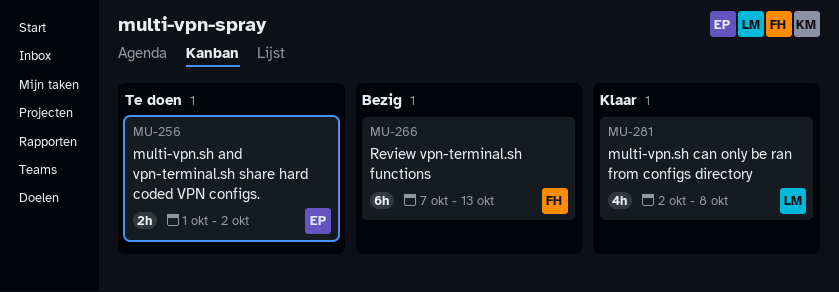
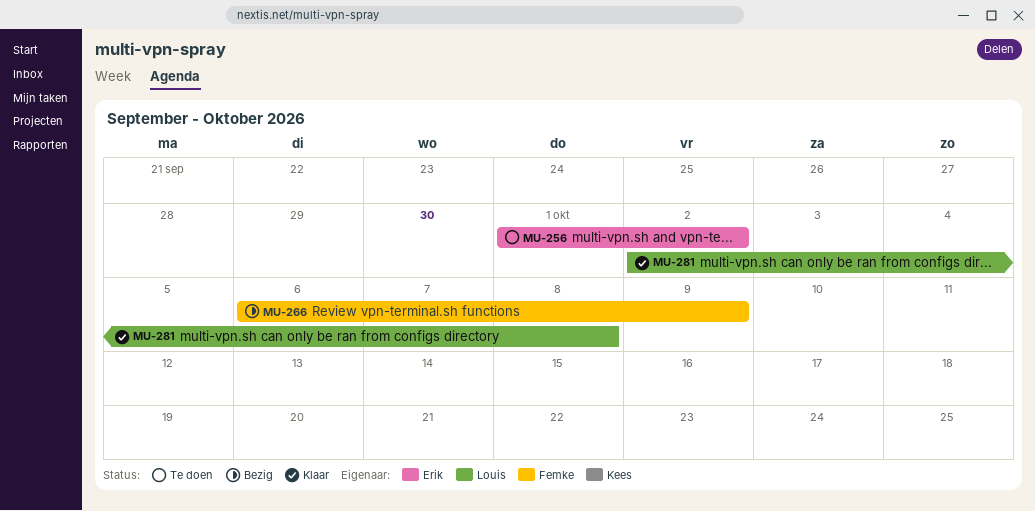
MU-266, start: Oct 7 -> Oct 6
MU-266, due: Oct 13 -> Oct 9

